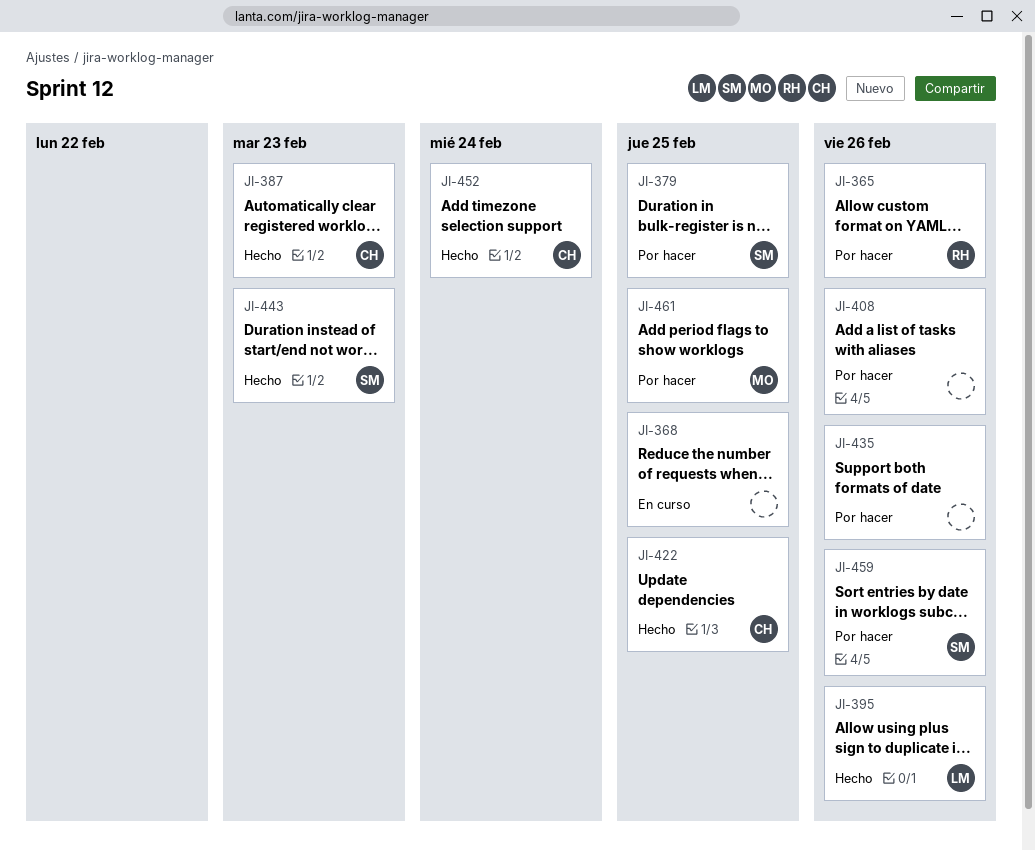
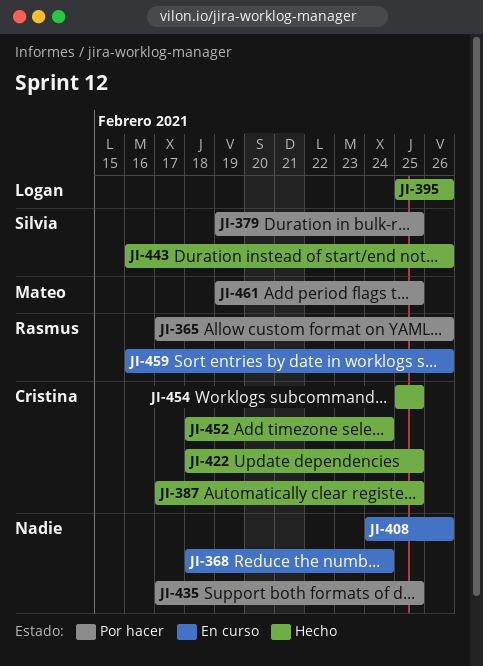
JI-368, due: Feb 25 -> Feb 24
JI-387, due: Feb 23 -> Feb 25
JI-408, status: Por hacer -> En curso
JI-435, due: Feb 26 -> Feb 25
JI-443, due: Feb 23 -> Feb 26
JI-454: none -> present
JI-459, status: Por hacer -> En curso
JI-459, owner: Silvia -> Rasmus

